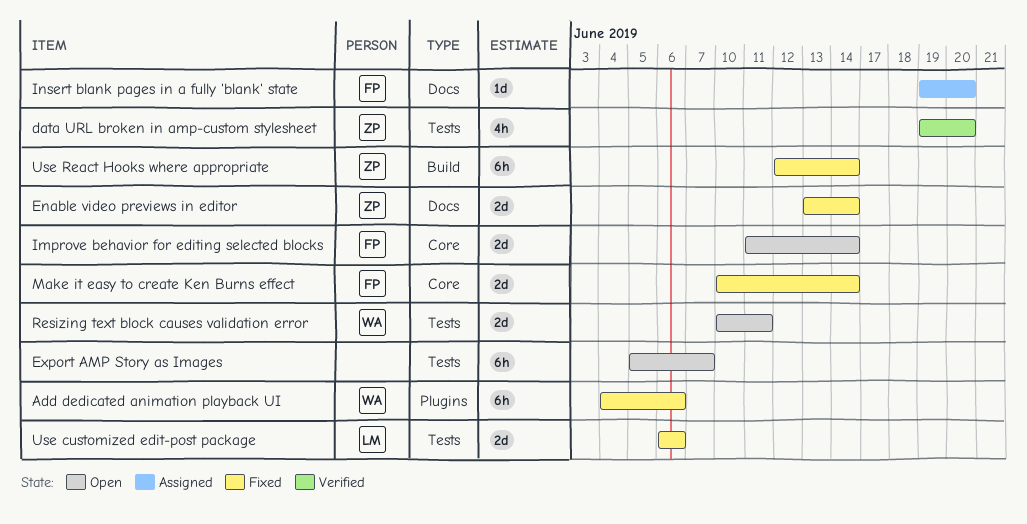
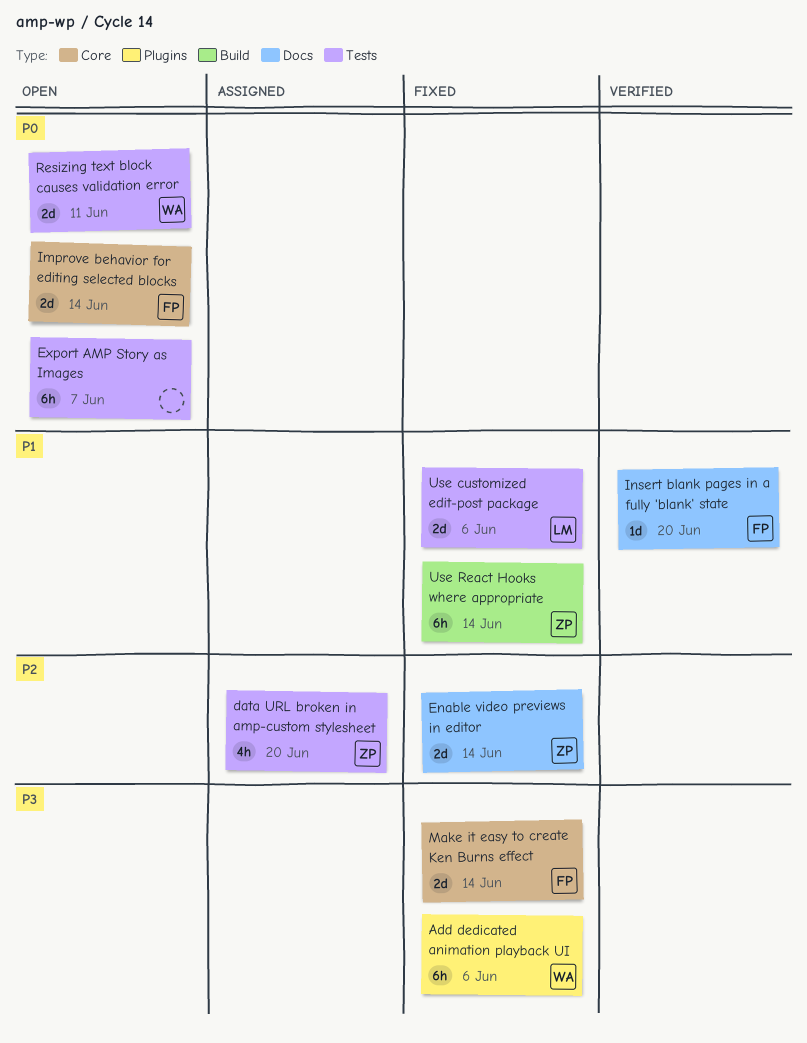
data URL broken in amp-custom stylesheet, status: Verified -> Assigned
Insert blank pages in a fully 'blank' state, status: Assigned -> Verified

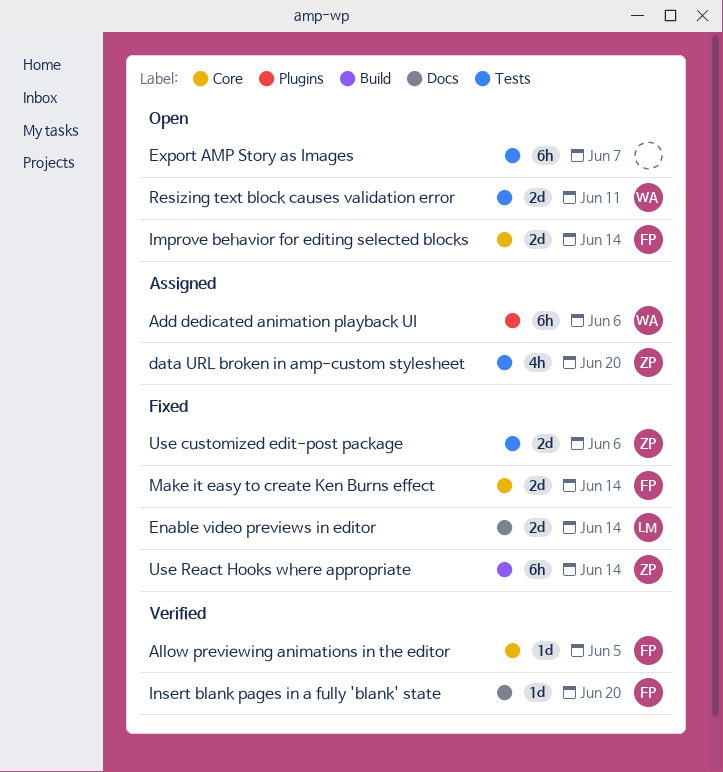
Add dedicated animation playback UI, status: Fixed -> Assigned
Allow previewing animations in the editor: none -> present
Enable video previews in editor, owner: ZP -> LM
Use customized edit-post package, owner: LM -> ZP

